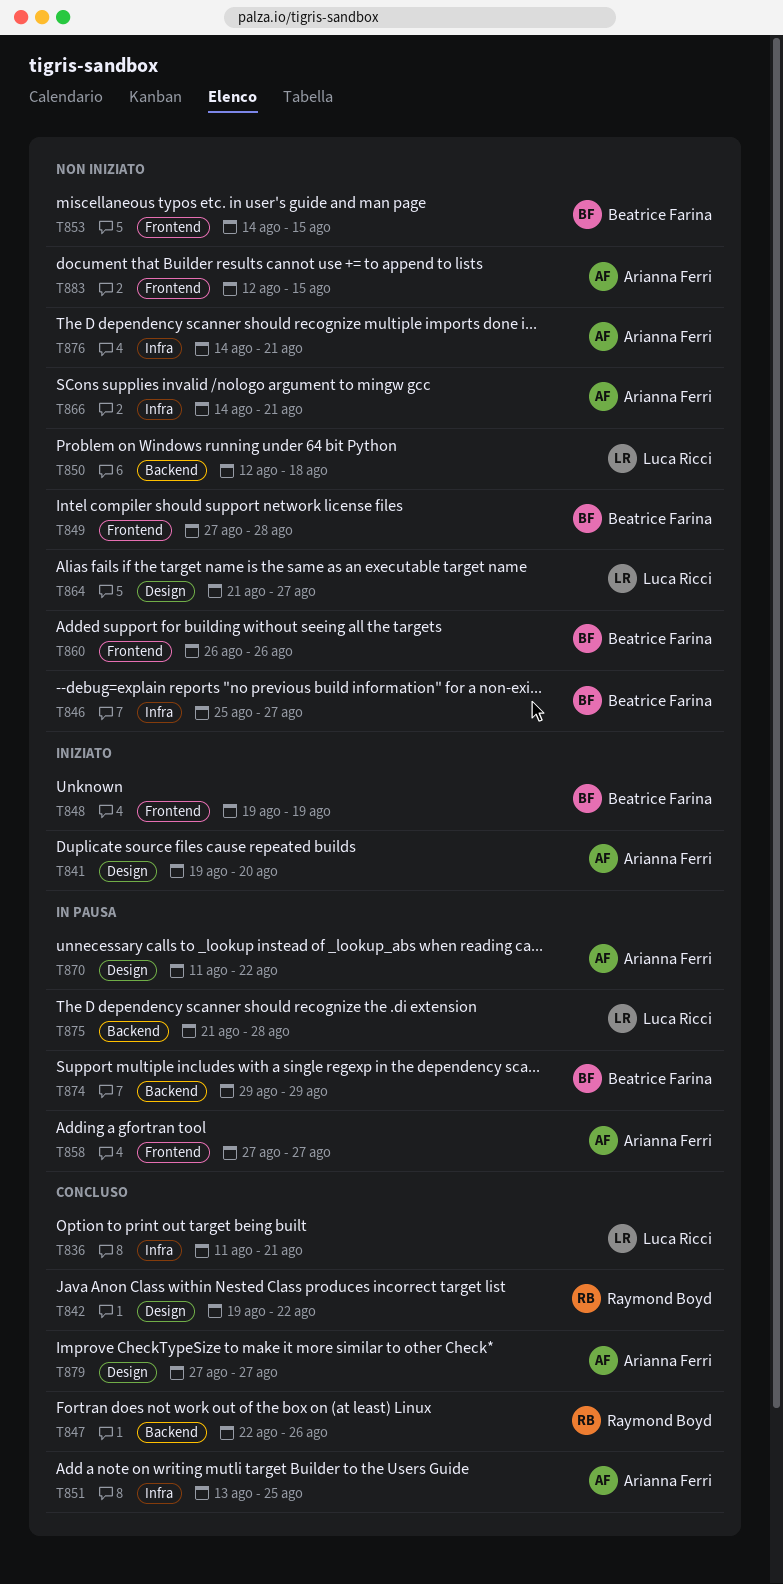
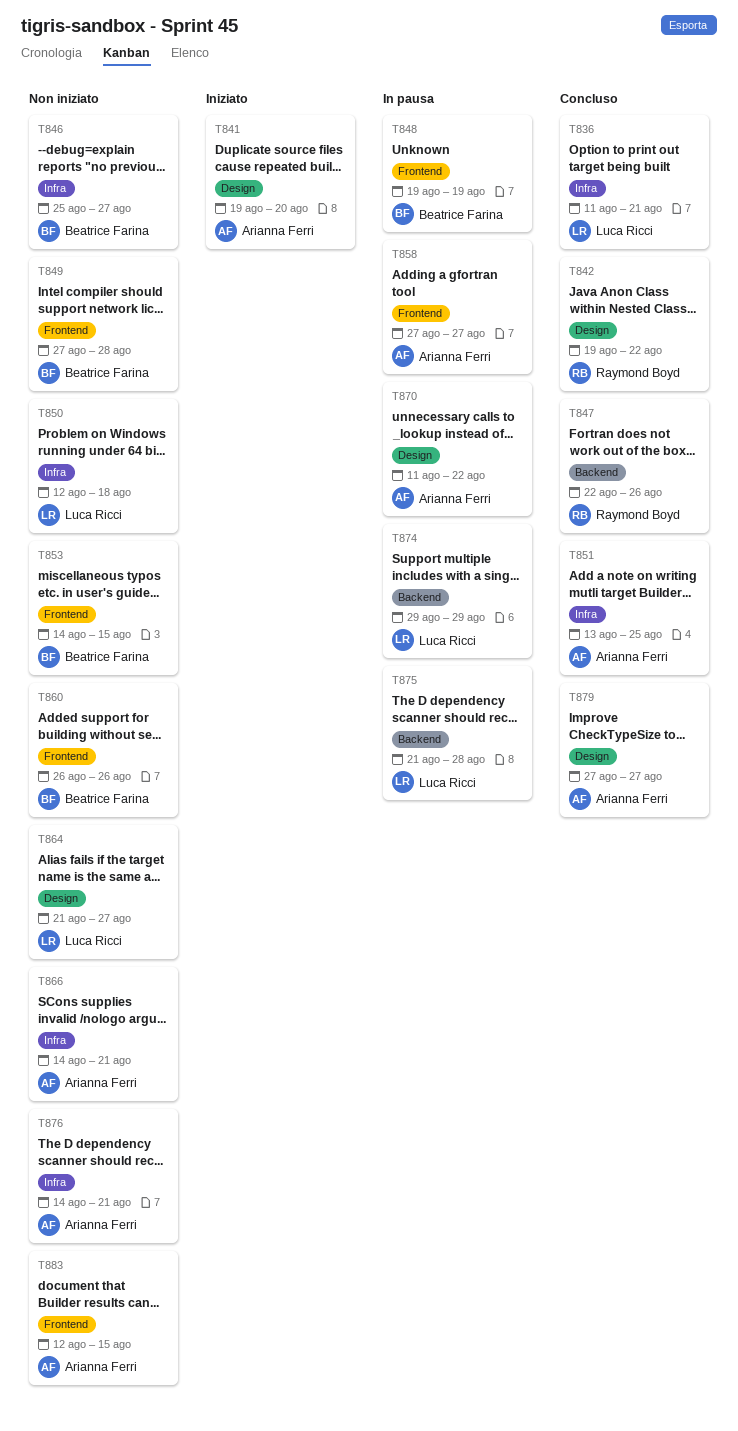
T848, status: Iniziato -> In pausa
T850, label: Backend -> Infra
T874, owner: Beatrice Farina -> Luca Ricci

